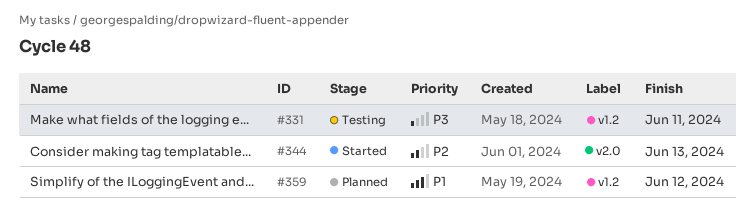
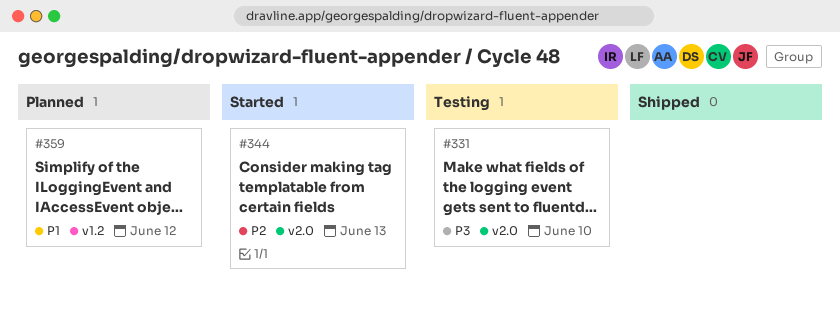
#331, label: v1.2 -> v2.0
#331, due: Jun 11 -> Jun 10

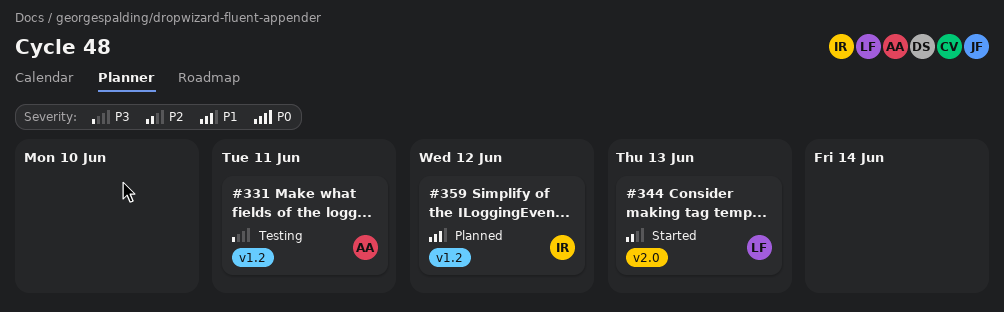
#331, label: v2.0 -> v1.2
#331, due: Jun 10 -> Jun 11

